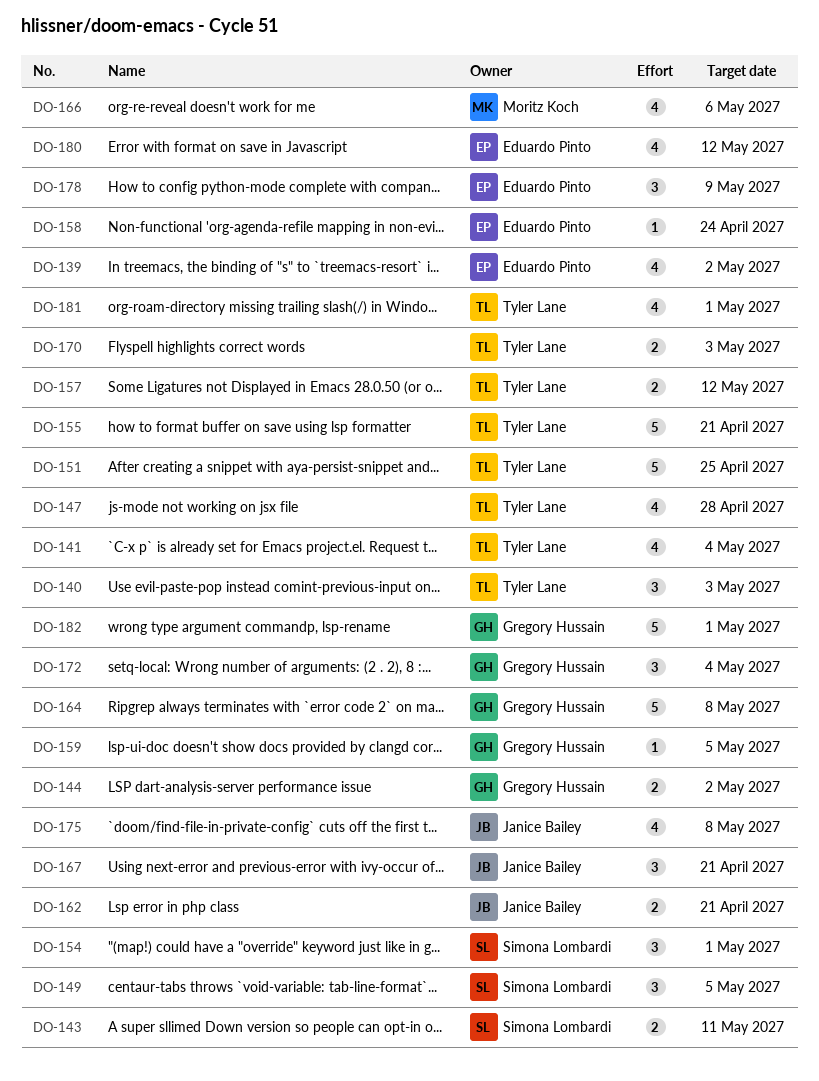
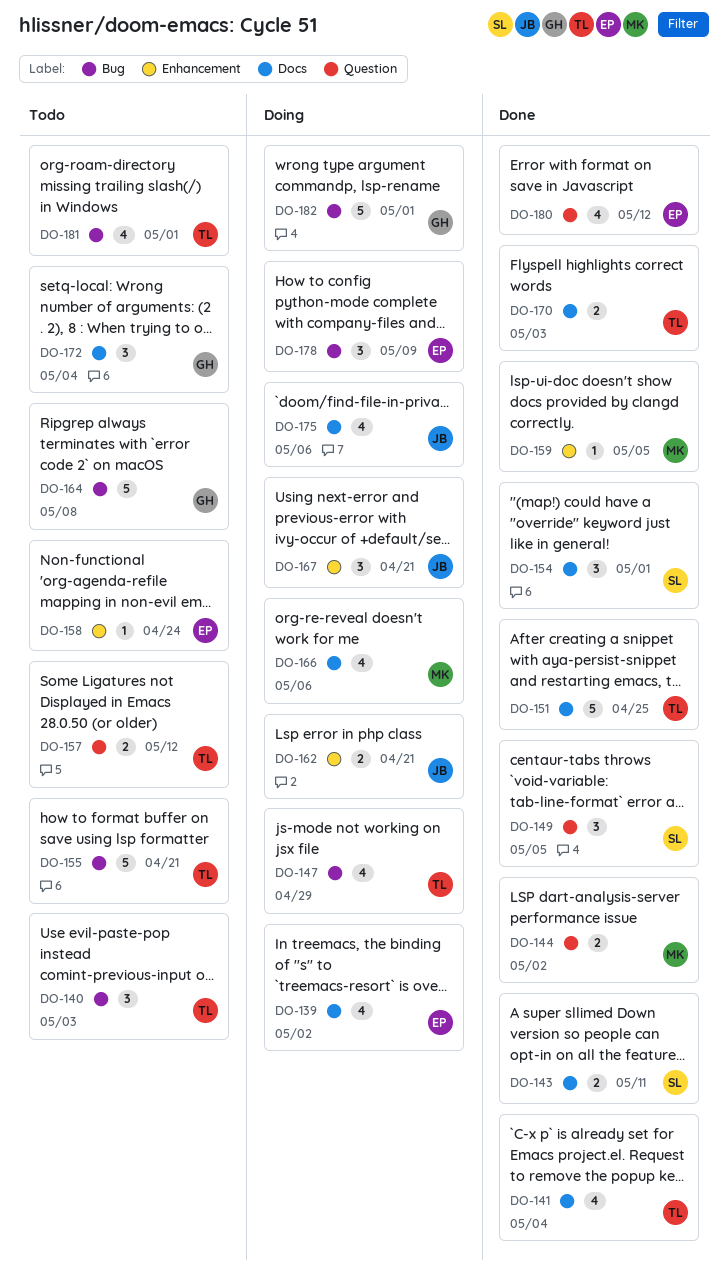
DO-144, owner: Gregory Hussain -> Moritz Koch
DO-147, due: Apr 28 -> Apr 29
DO-159, owner: Gregory Hussain -> Moritz Koch
DO-175, due: May 8 -> May 6

